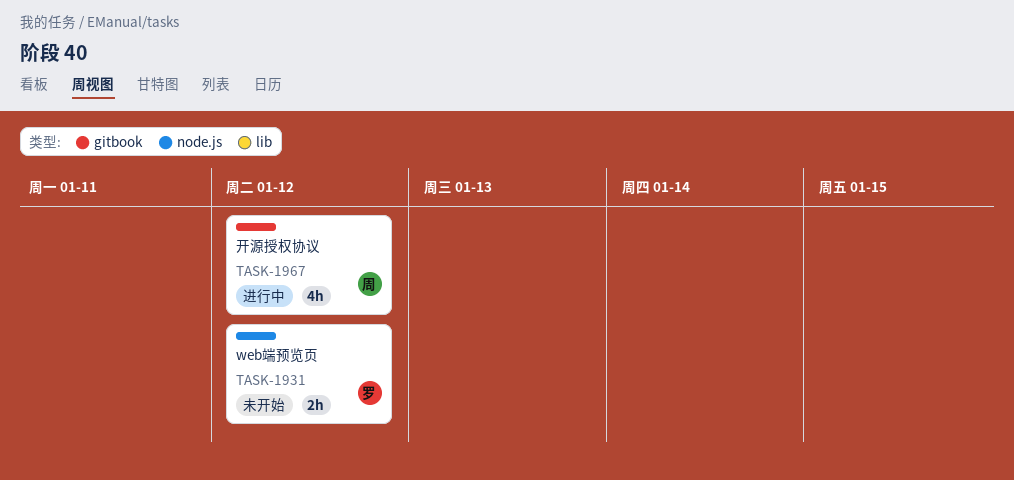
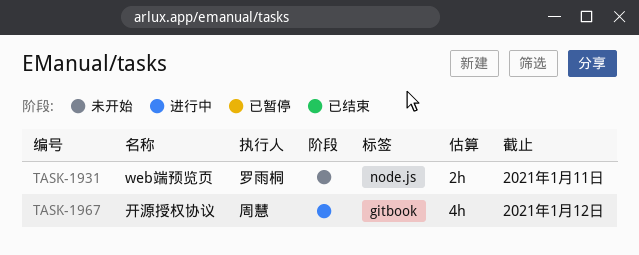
TASK-1931, due: Jan 12 -> Jan 11

